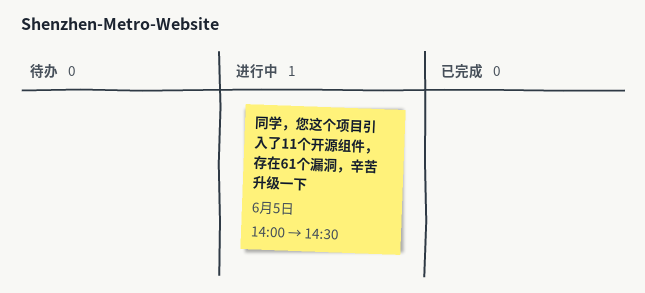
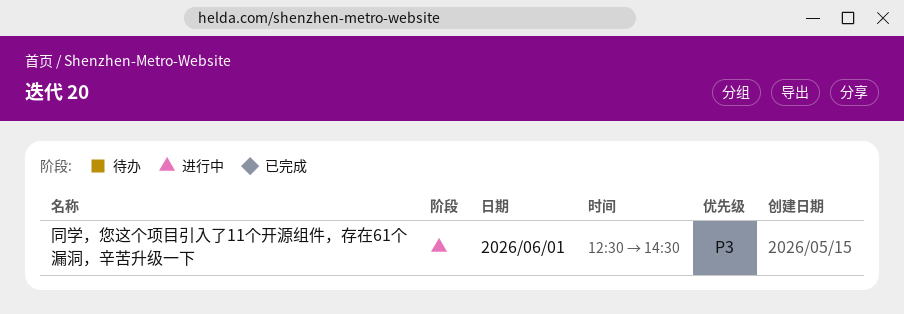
同学，您这个项目引入了11个开源组件，存在61个漏洞，辛苦升级一下, day: Jun 5 -> Jun 1
同学，您这个项目引入了11个开源组件，存在61个漏洞，辛苦升级一下, begins: 14:00 -> 12:30

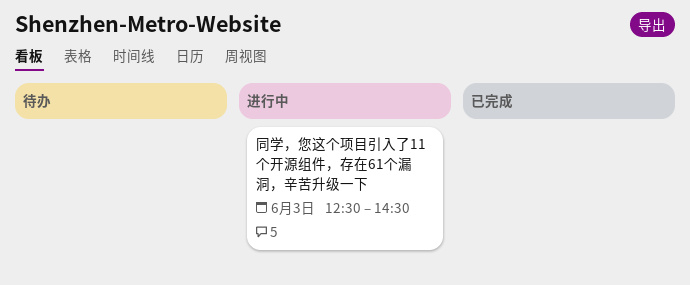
同学，您这个项目引入了11个开源组件，存在61个漏洞，辛苦升级一下, day: Jun 1 -> Jun 3

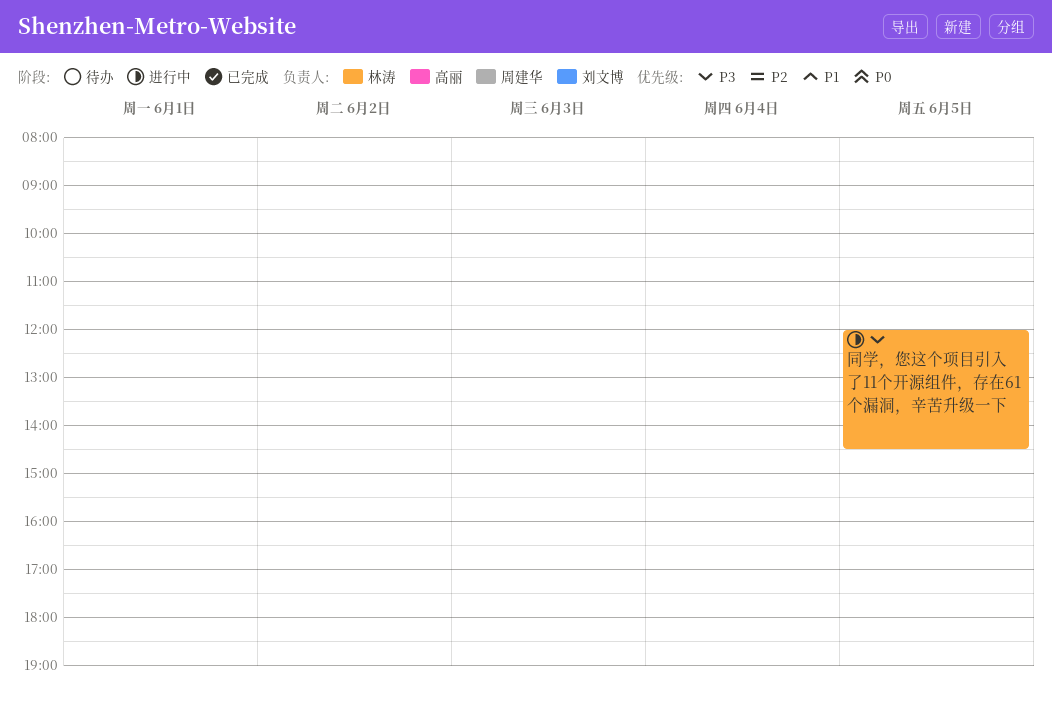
同学，您这个项目引入了11个开源组件，存在61个漏洞，辛苦升级一下, day: Jun 3 -> Jun 5
同学，您这个项目引入了11个开源组件，存在61个漏洞，辛苦升级一下, begins: 12:30 -> 12:00

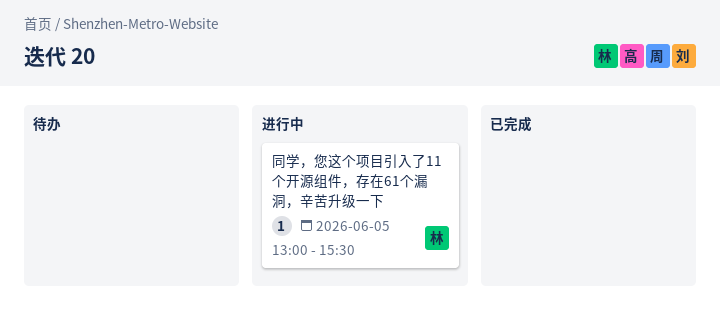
同学，您这个项目引入了11个开源组件，存在61个漏洞，辛苦升级一下, begins: 12:00 -> 13:00
同学，您这个项目引入了11个开源组件，存在61个漏洞，辛苦升级一下, ends: 14:30 -> 15:30

